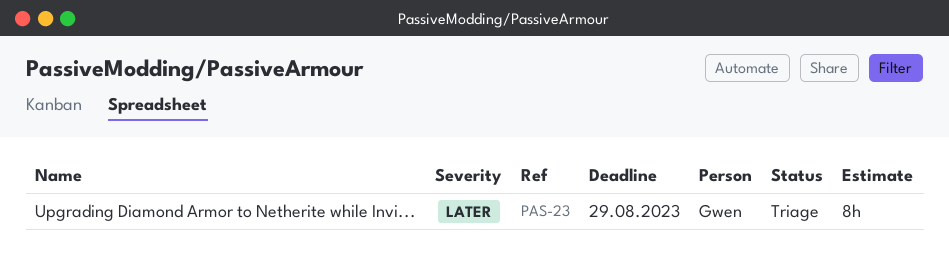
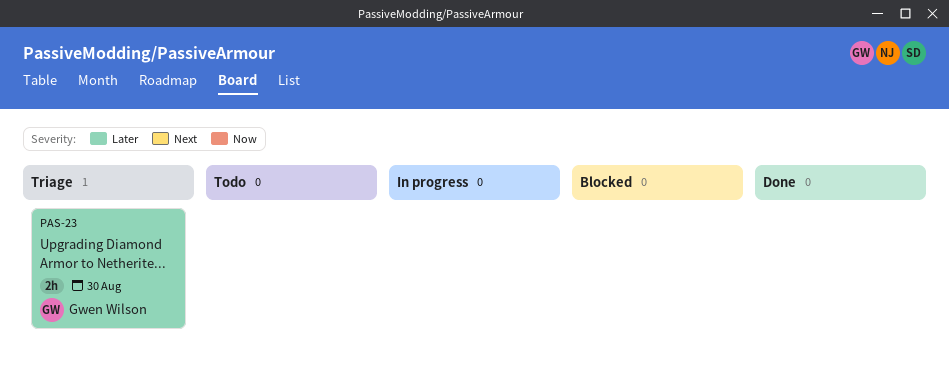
PAS-23, estimate: 8h -> 2h
PAS-23, due: Aug 29 -> Aug 30

